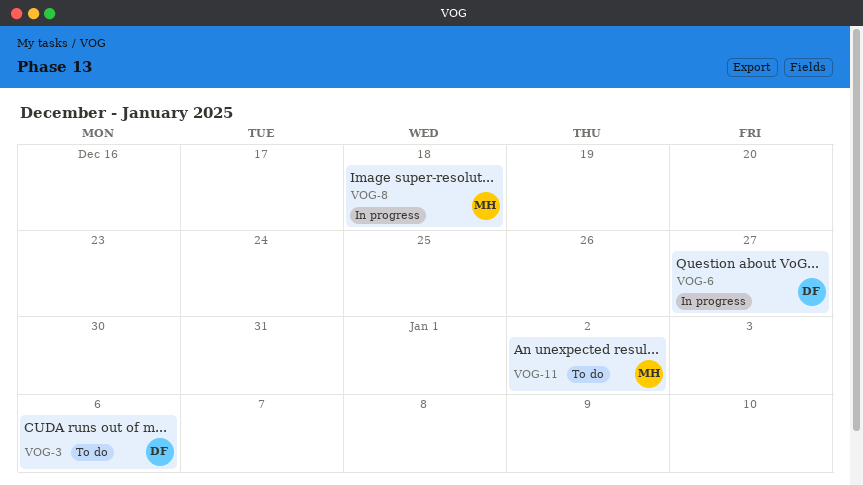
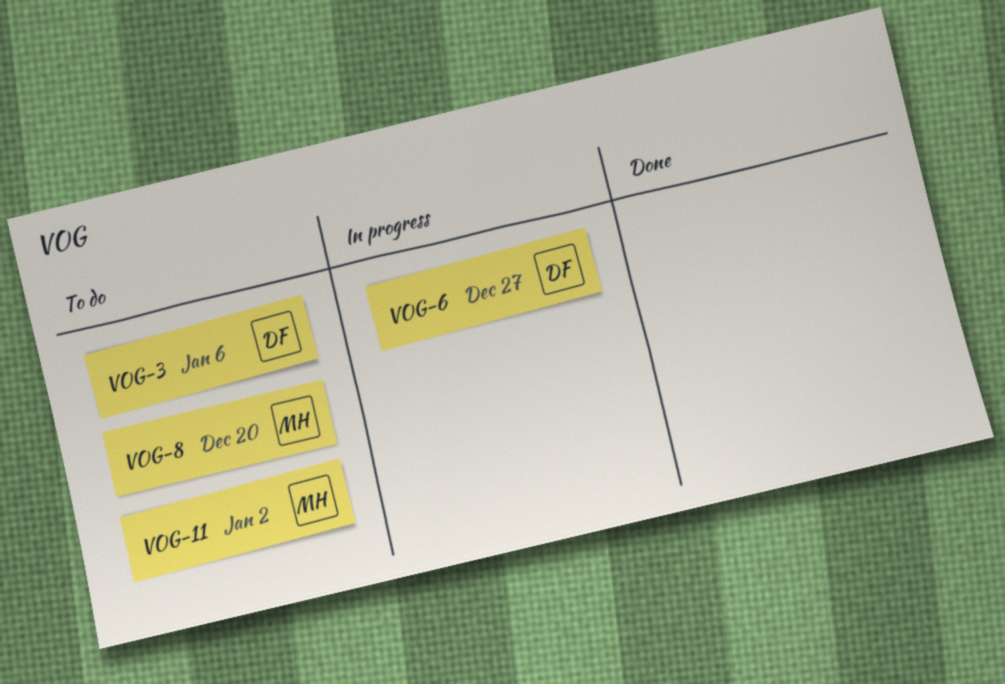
VOG-8, status: In progress -> To do
VOG-8, due: Dec 18 -> Dec 20

